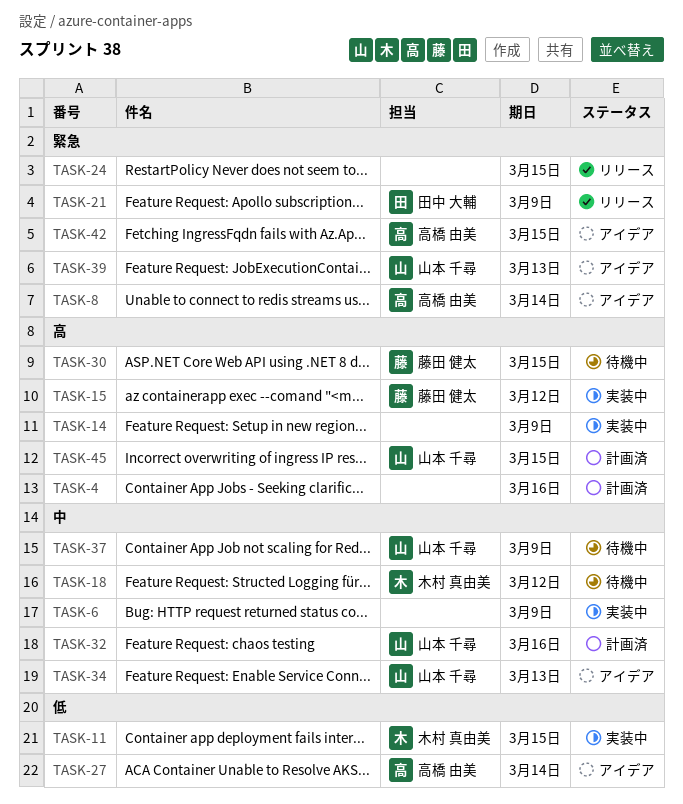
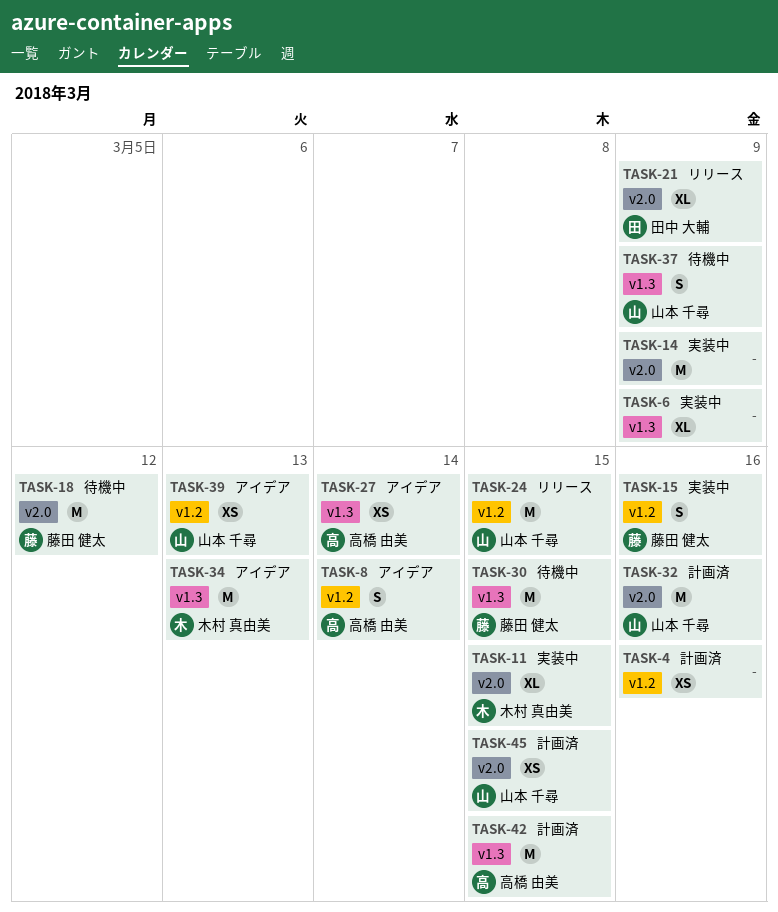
TASK-15, due: Mar 12 -> Mar 16
TASK-18, owner: 木村 真由美 -> 藤田 健太
TASK-24, owner: none -> 山本 千尋
TASK-34, owner: 山本 千尋 -> 木村 真由美
TASK-42, status: アイデア -> 計画済

